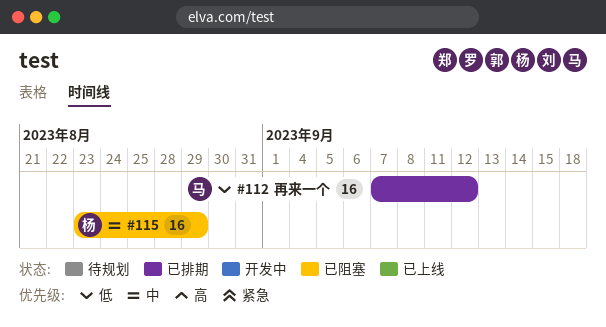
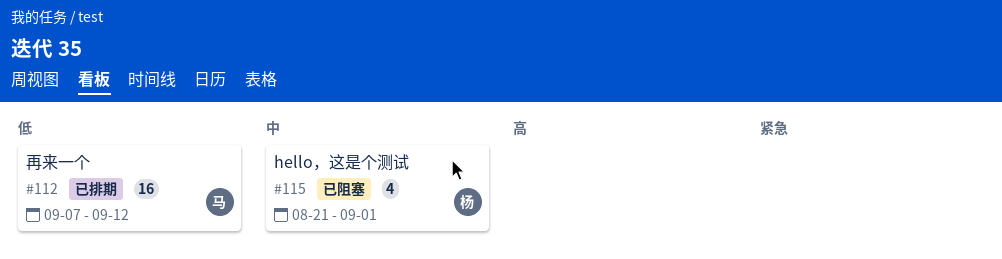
#115, estimate: 16 -> 4
#115, start: Aug 23 -> Aug 21
#115, due: Aug 29 -> Sep 1

